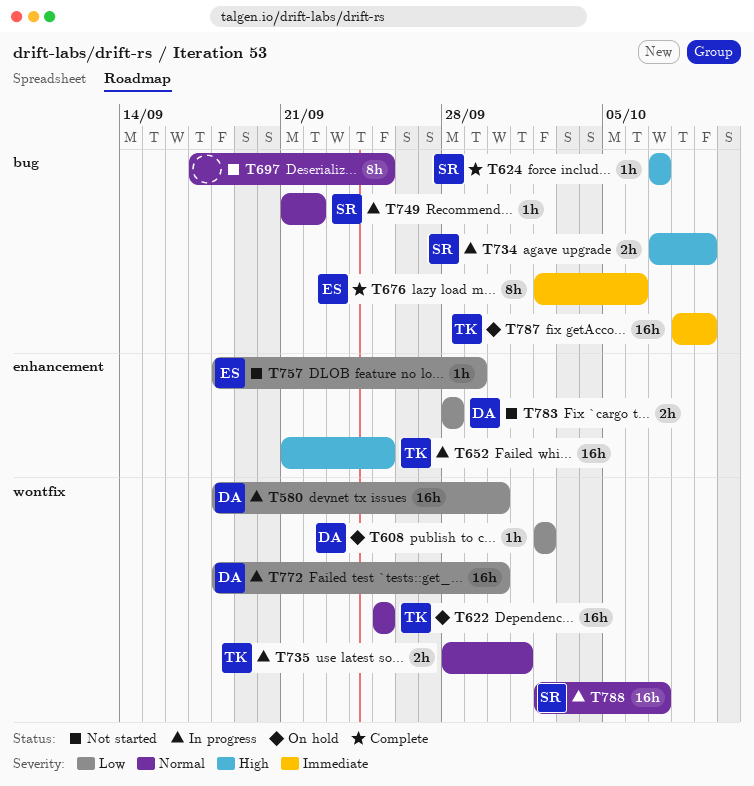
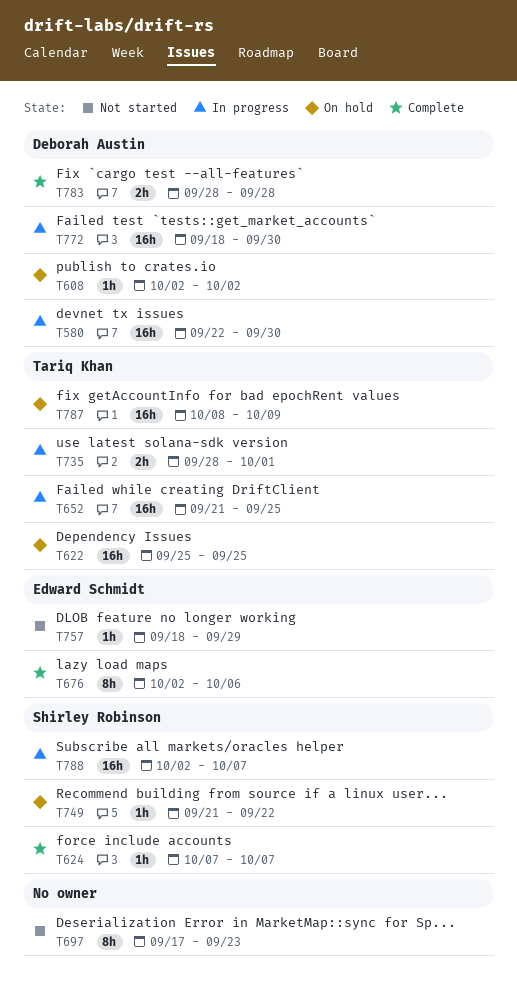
T580, start: Sep 18 -> Sep 22
T697, due: Sep 25 -> Sep 23
T734: present -> none
T749, status: In progress -> On hold
T783, status: Not started -> Complete

